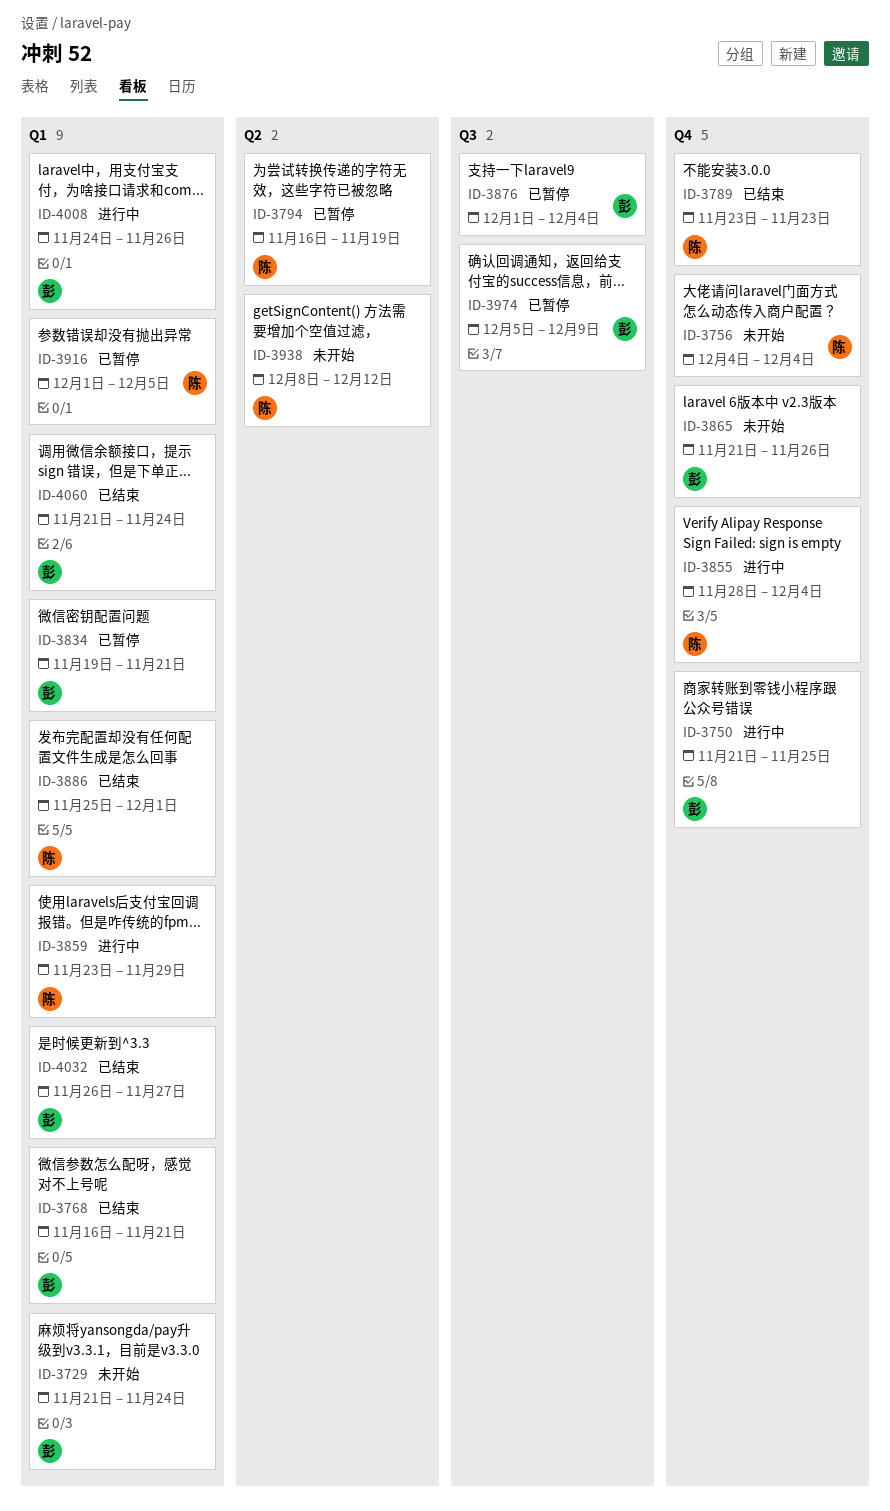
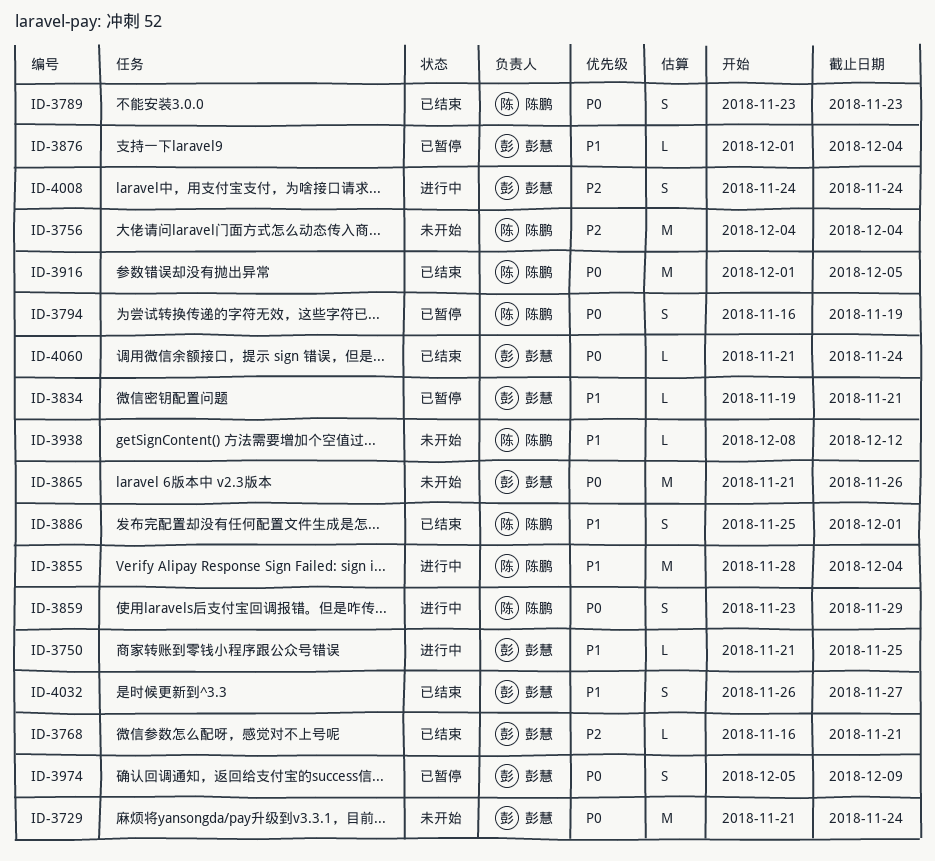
ID-3916, status: 已暂停 -> 已结束
ID-4008, due: Nov 26 -> Nov 24

